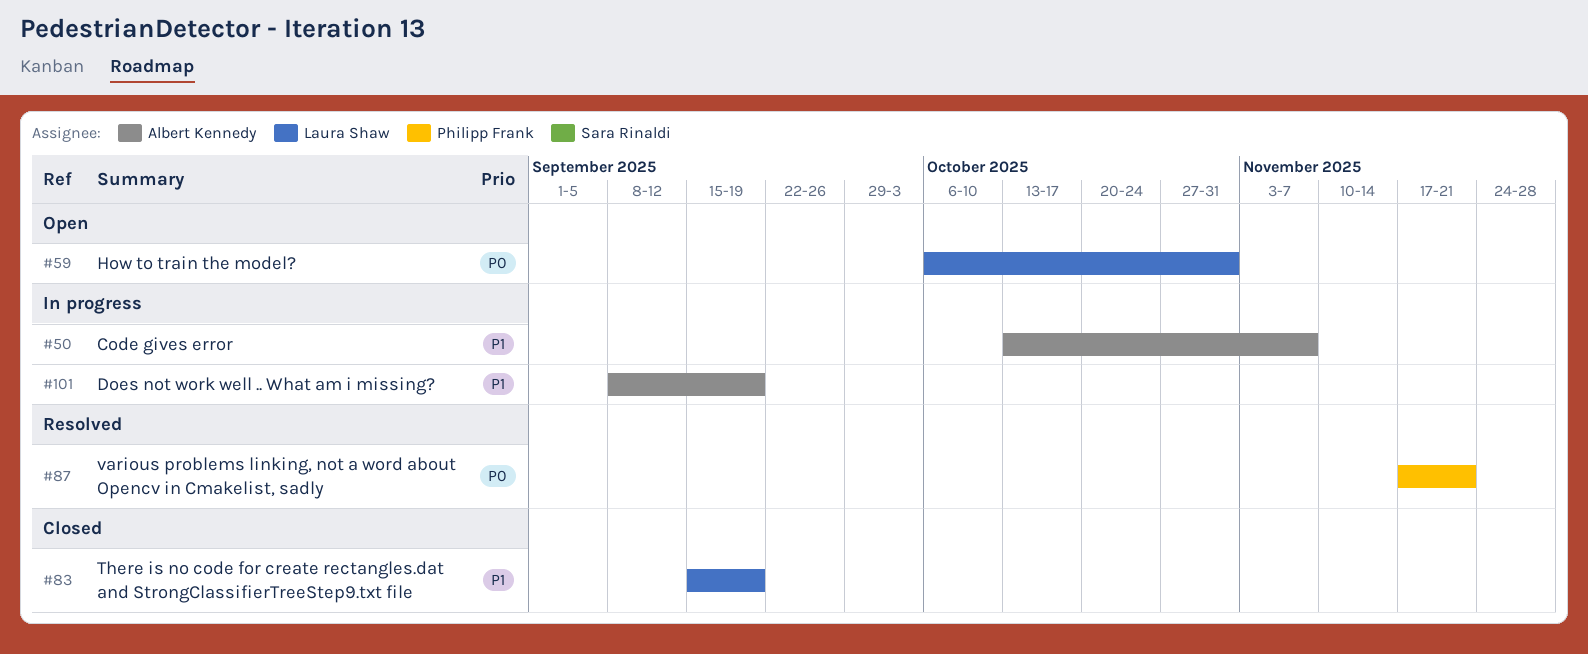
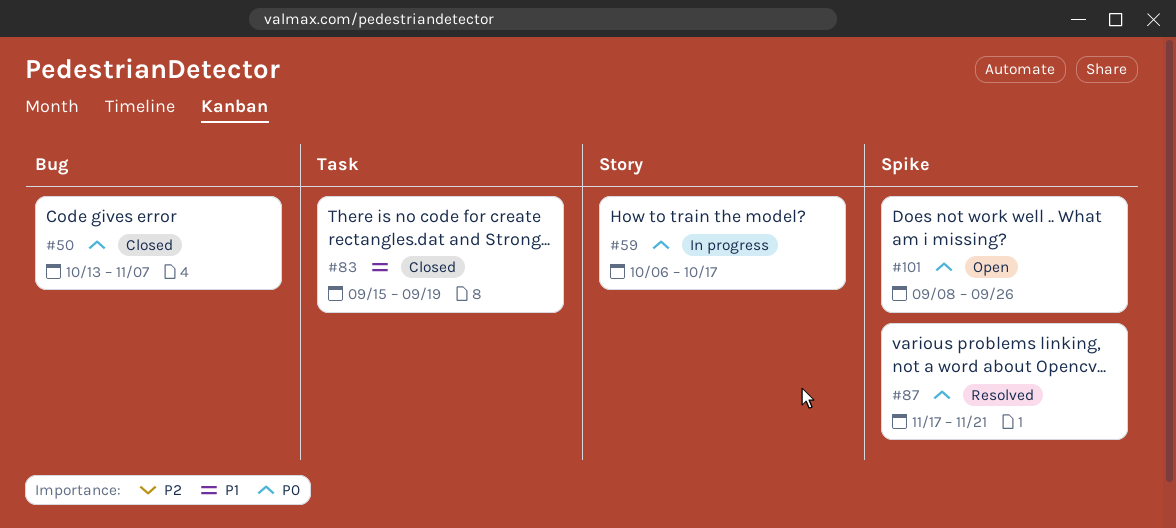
#50, status: In progress -> Closed
#50, priority: P1 -> P0
#59, status: Open -> In progress
#59, due: Oct 31 -> Oct 17
#101, status: In progress -> Open
#101, priority: P1 -> P0
#101, due: Sep 19 -> Sep 26

